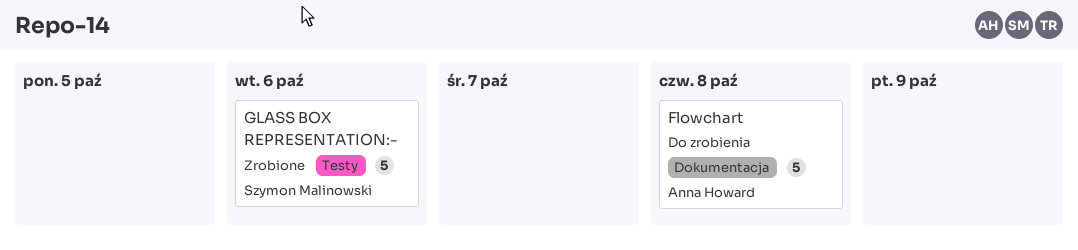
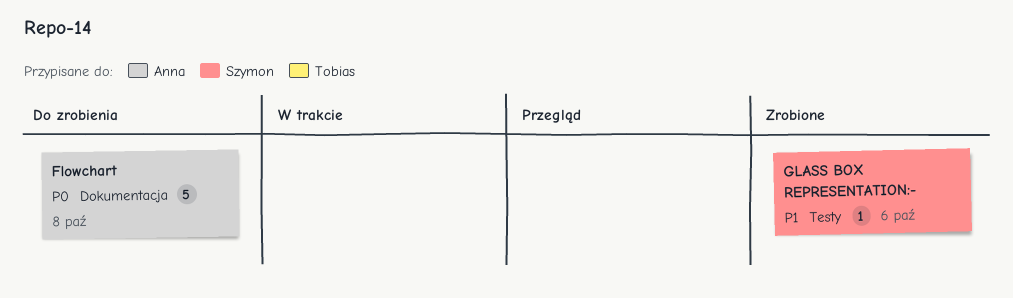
GLASS BOX REPRESENTATION:-, estimate: 5 -> 1

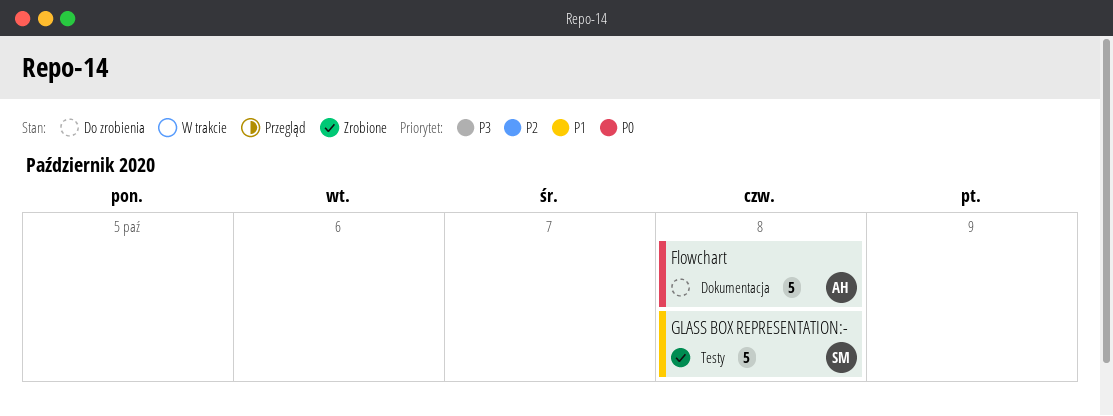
GLASS BOX REPRESENTATION:-, estimate: 1 -> 5
GLASS BOX REPRESENTATION:-, due: Oct 6 -> Oct 8

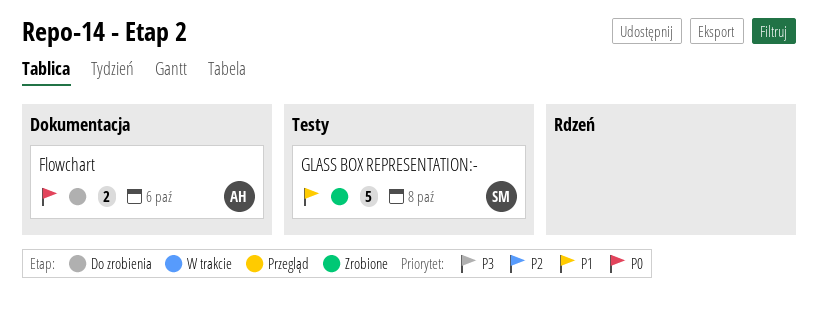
Flowchart, estimate: 5 -> 2
Flowchart, due: Oct 8 -> Oct 6

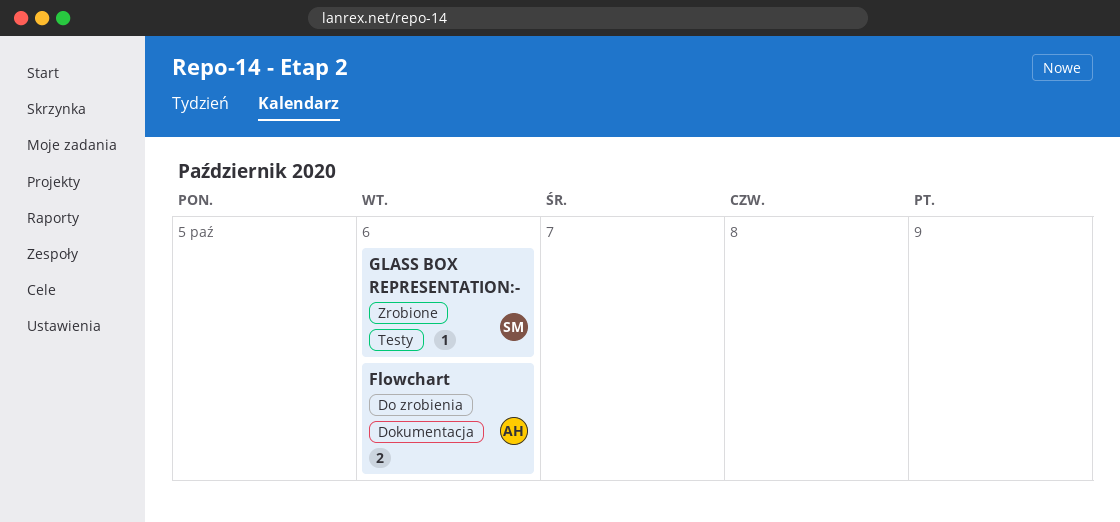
GLASS BOX REPRESENTATION:-, estimate: 5 -> 1
GLASS BOX REPRESENTATION:-, due: Oct 8 -> Oct 6

